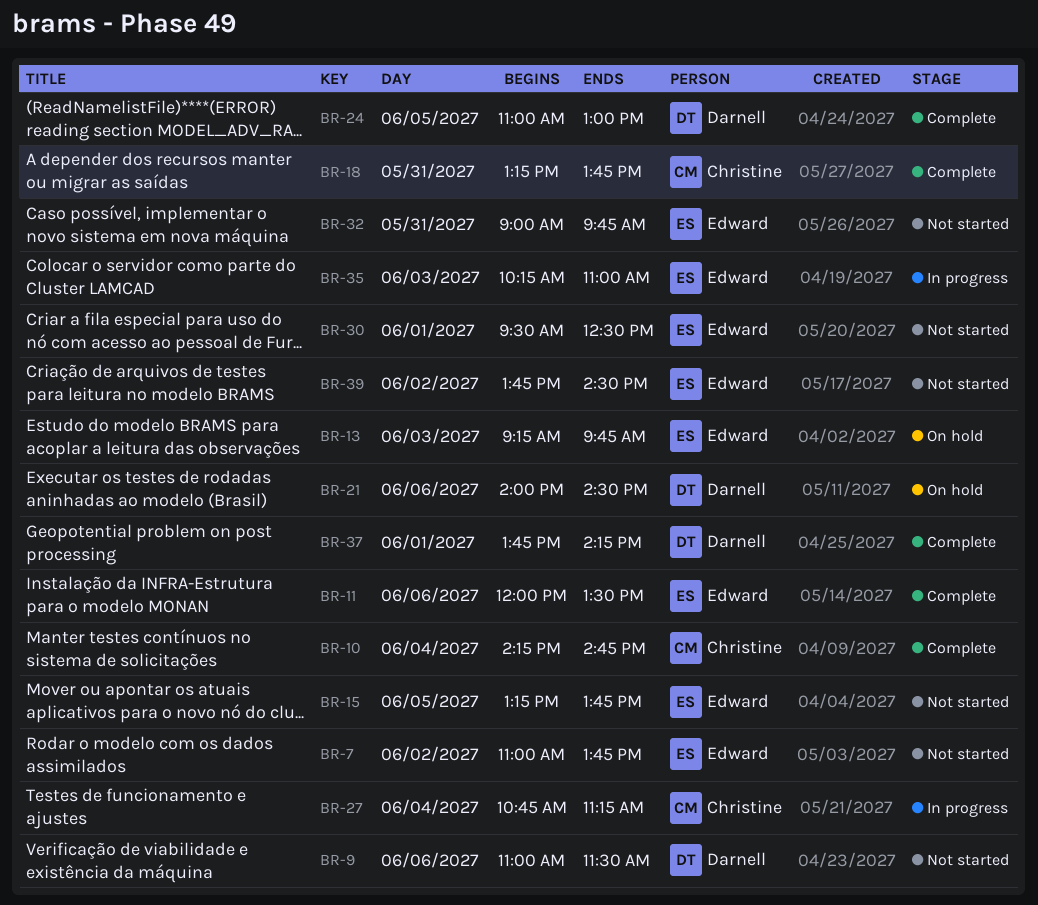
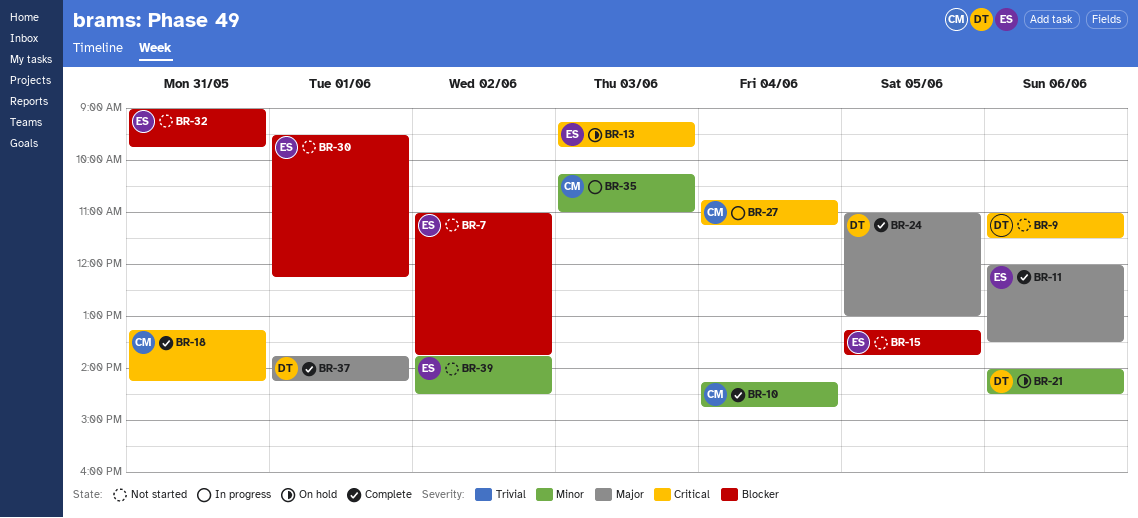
BR-18, ends: 13:45 -> 14:15
BR-30, ends: 12:30 -> 12:15
BR-35, owner: Edward -> Christine

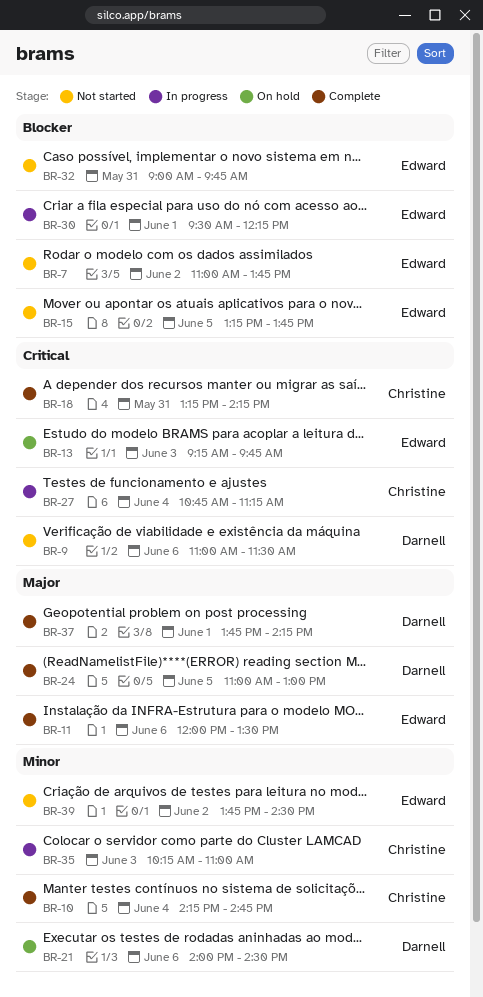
BR-30, status: Not started -> In progress

